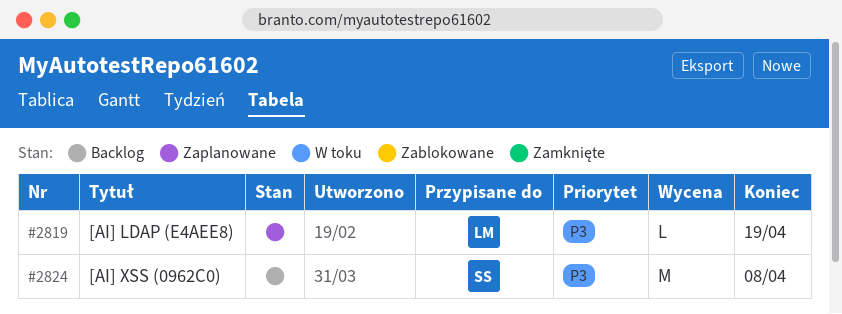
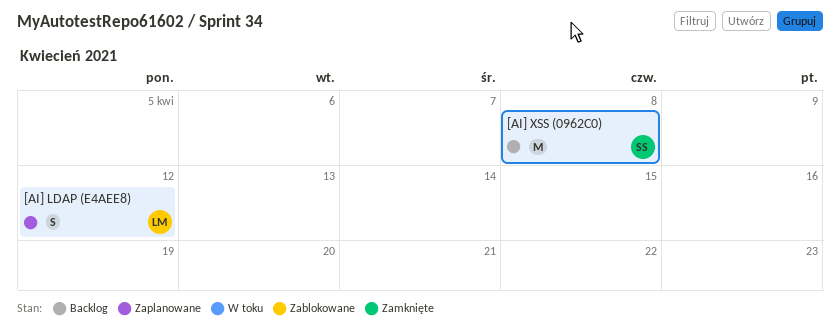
[AI] LDAP (E4AEE8), estimate: L -> S
[AI] LDAP (E4AEE8), due: Apr 19 -> Apr 12

